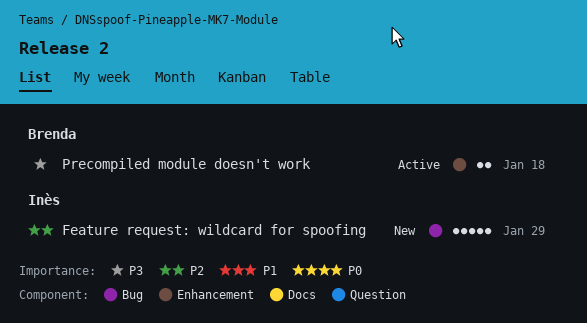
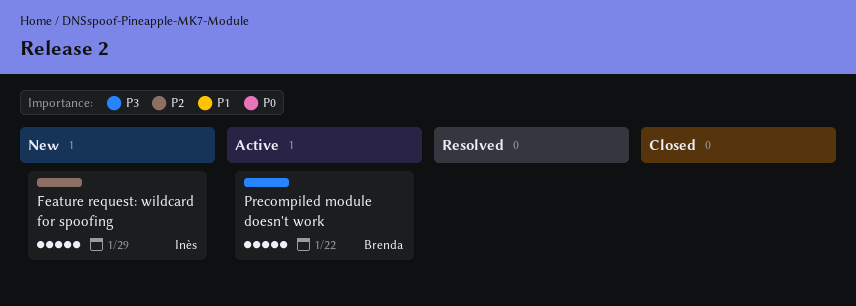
Precompiled module doesn't work, estimate: 2 -> 5
Precompiled module doesn't work, due: Jan 18 -> Jan 22

